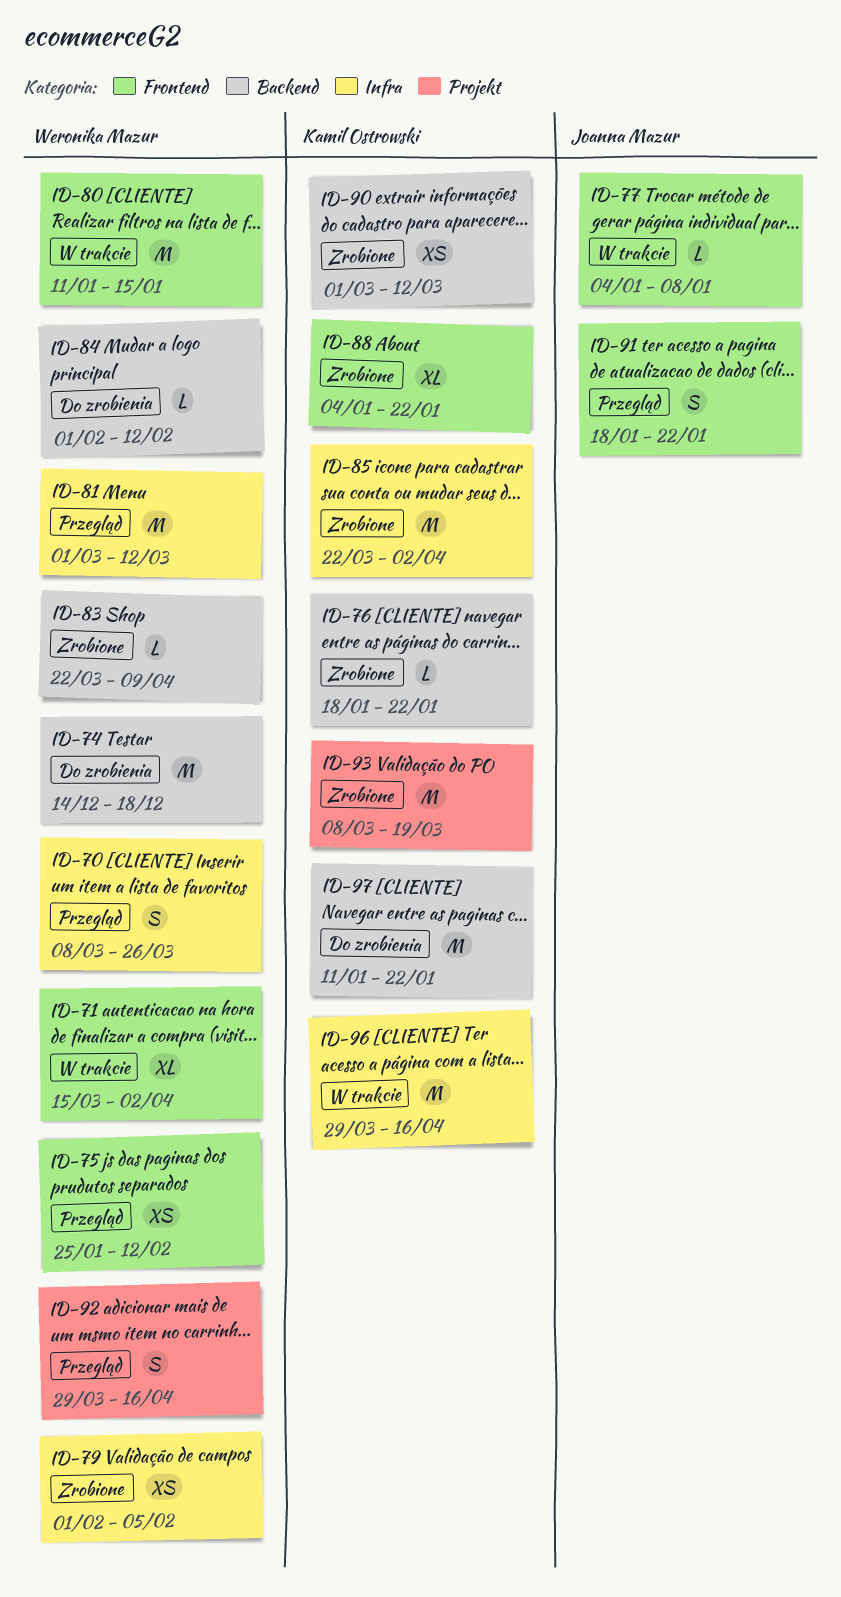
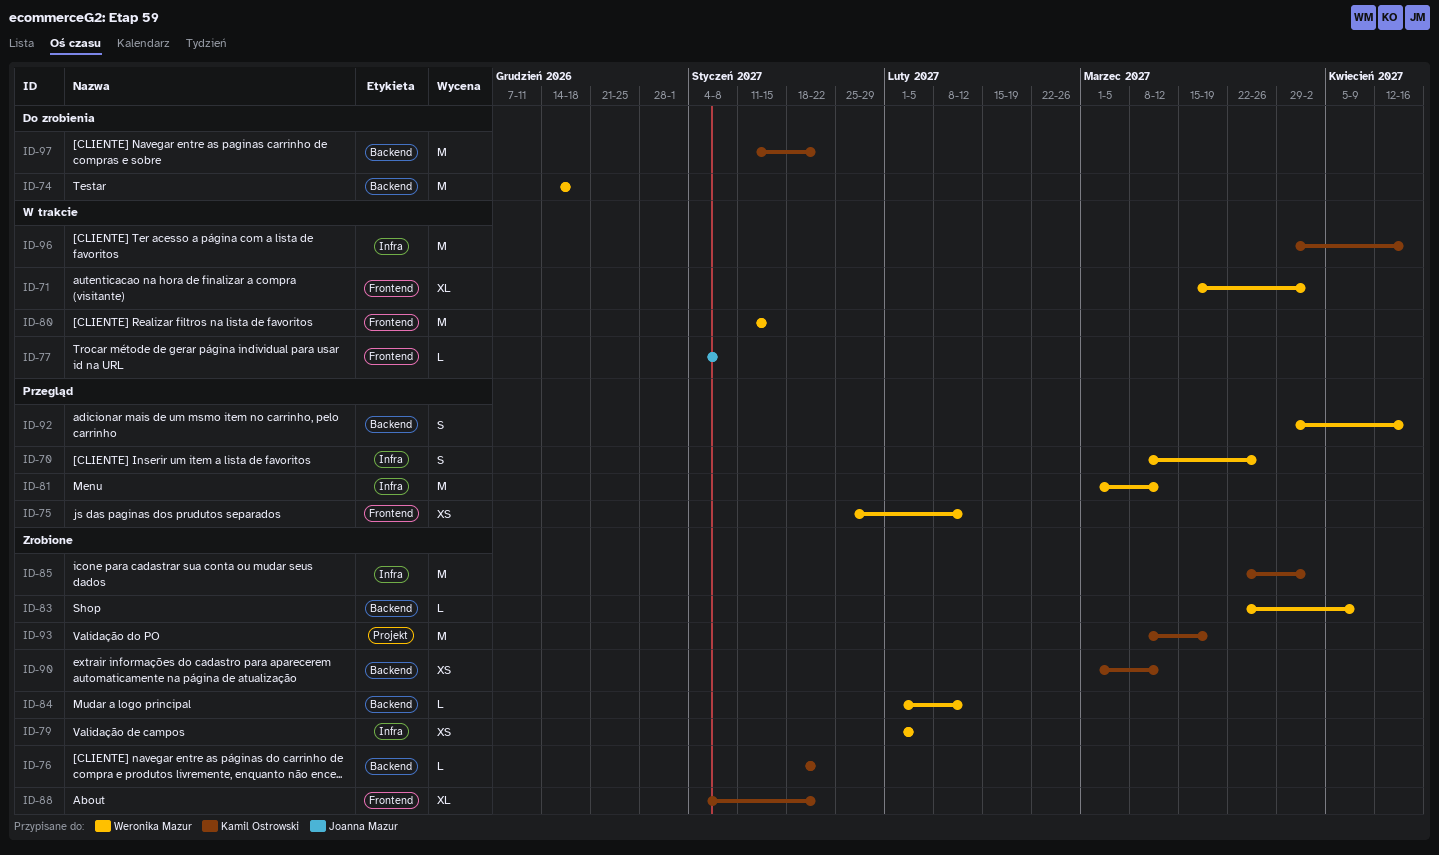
ID-84, status: Do zrobienia -> Zrobione
ID-91: present -> none
ID-92, label: Projekt -> Backend

